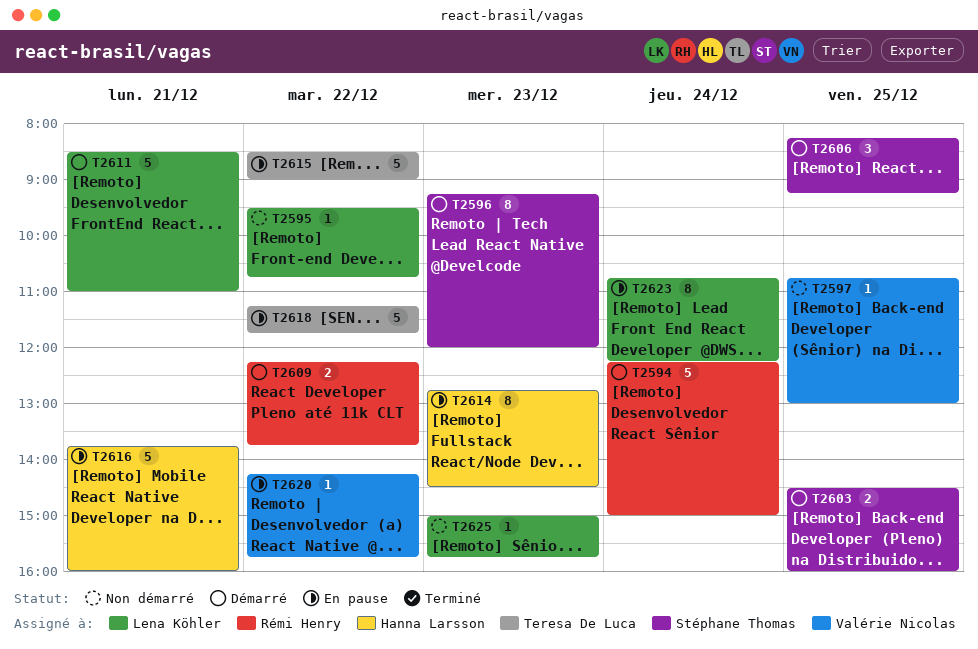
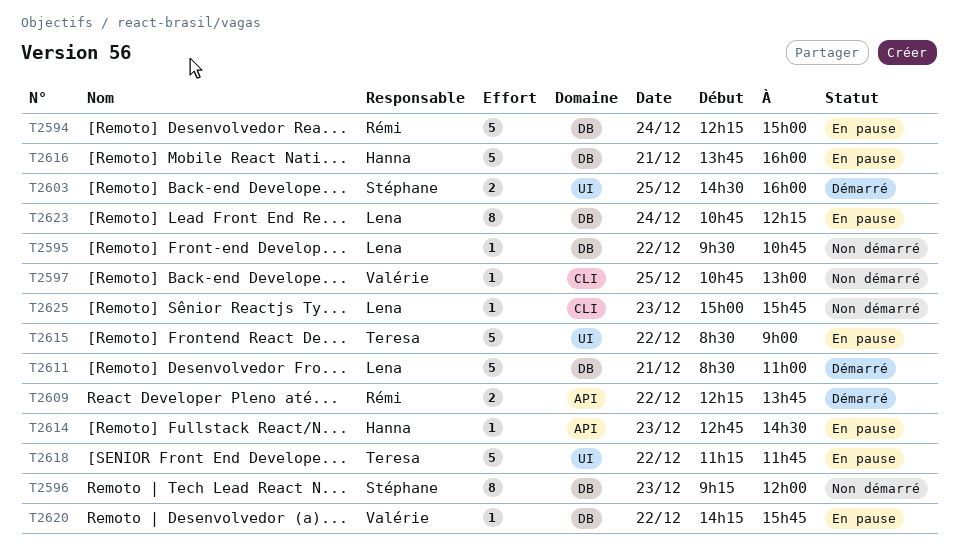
T2594, status: Démarré -> En pause
T2596, status: Démarré -> Non démarré
T2606: present -> none
T2614, estimate: 8 -> 1

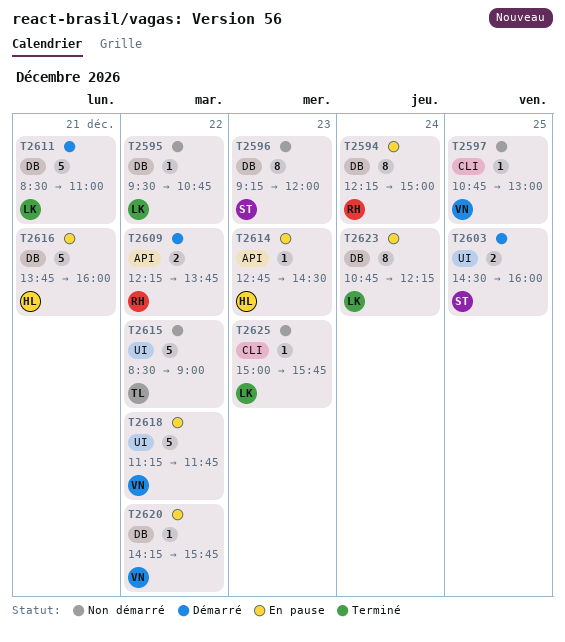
T2594, estimate: 5 -> 8
T2615, status: En pause -> Non démarré
T2618, owner: Teresa -> Valérie

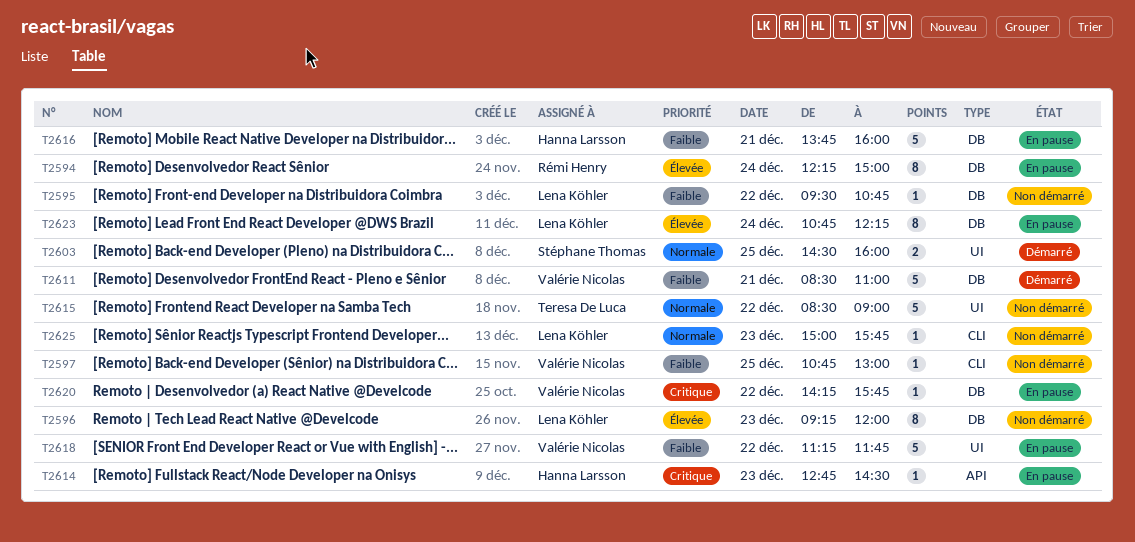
T2596, owner: Stéphane Thomas -> Lena Köhler
T2609: present -> none
T2611, owner: Lena Köhler -> Valérie Nicolas

